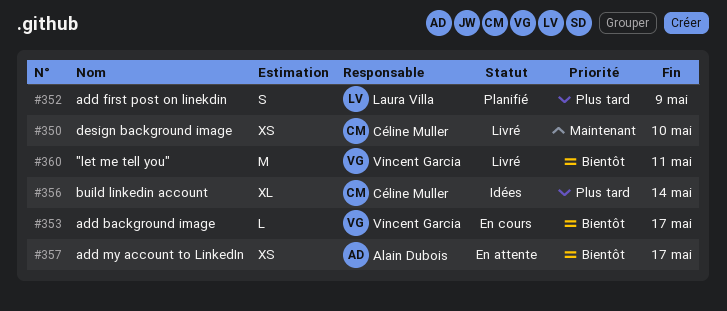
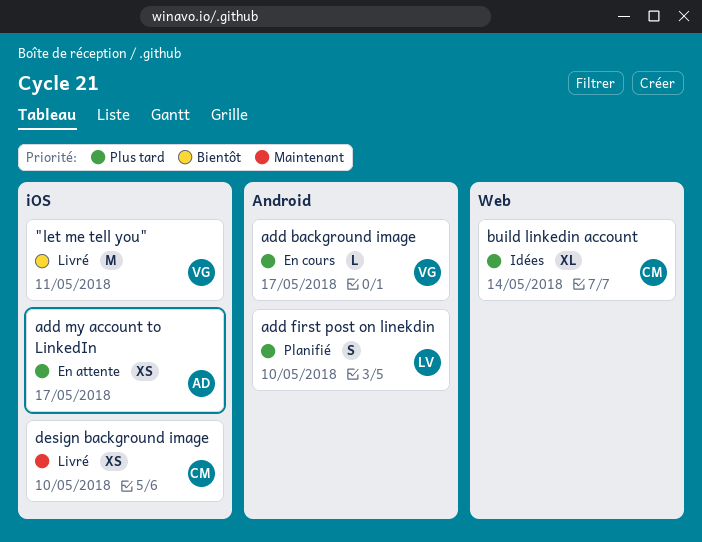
add background image, priority: Bientôt -> Plus tard
add first post on linekdin, due: May 9 -> May 10
add my account to LinkedIn, priority: Bientôt -> Plus tard

